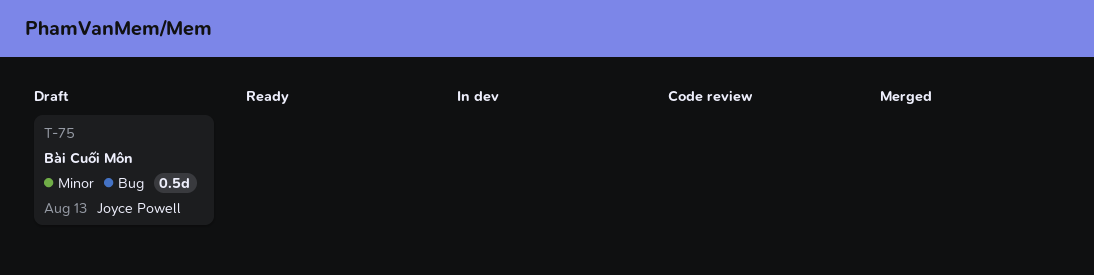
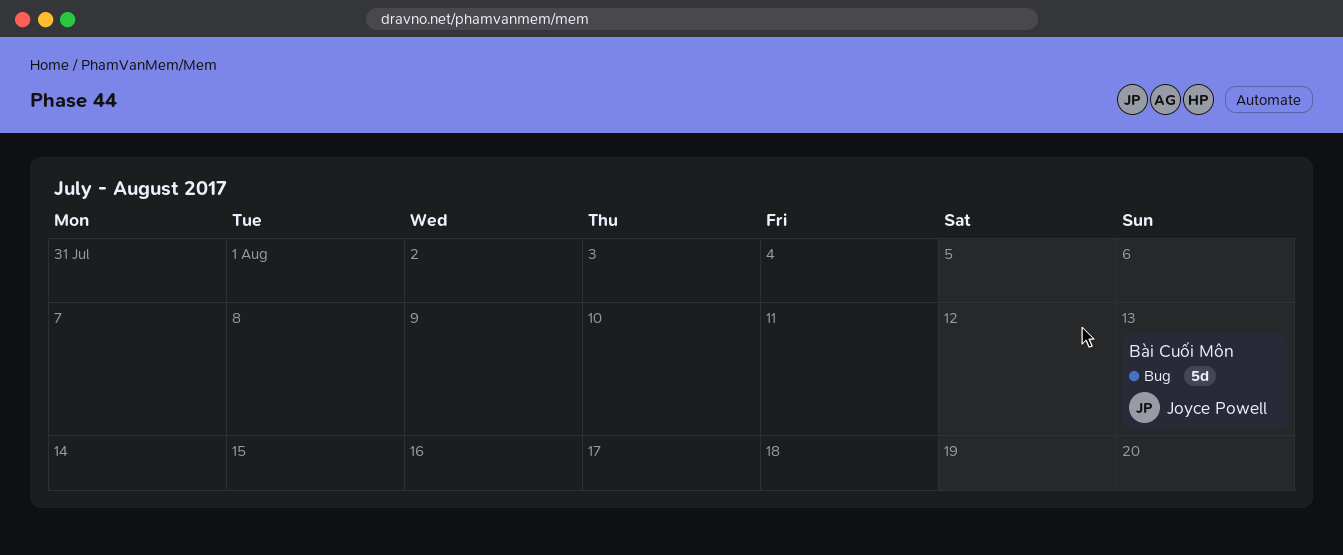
Bài Cuối Môn, estimate: 0.5d -> 5d

